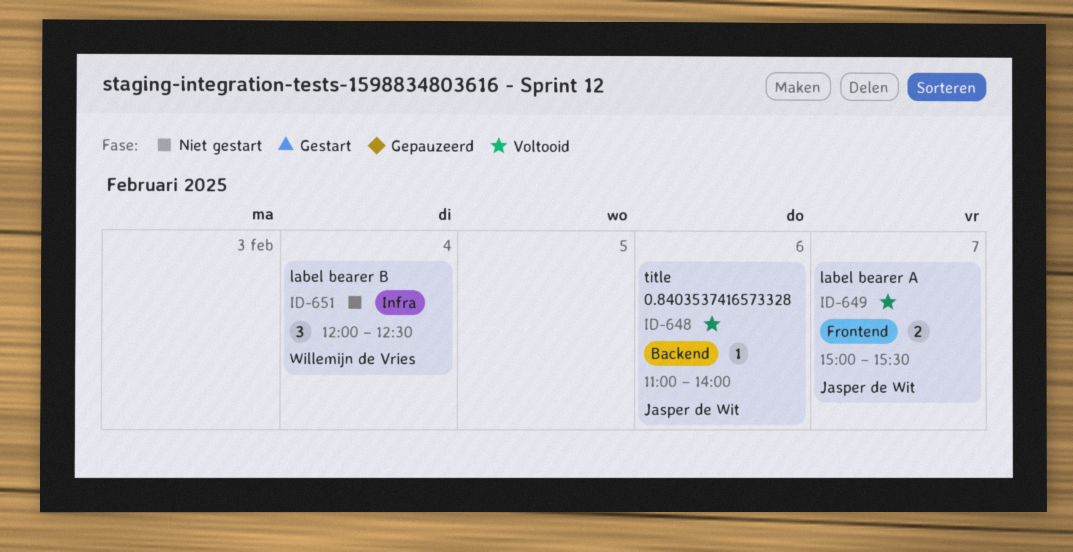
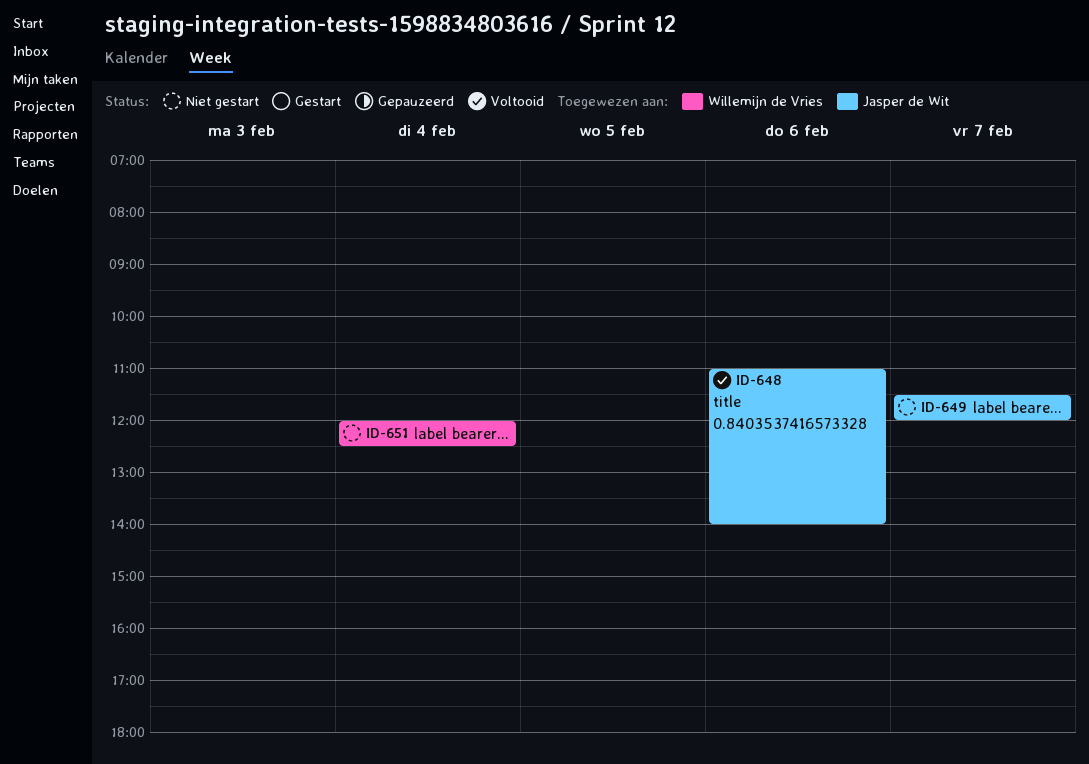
ID-649, status: Voltooid -> Niet gestart
ID-649, begins: 15:00 -> 11:30
ID-649, ends: 15:30 -> 12:00

